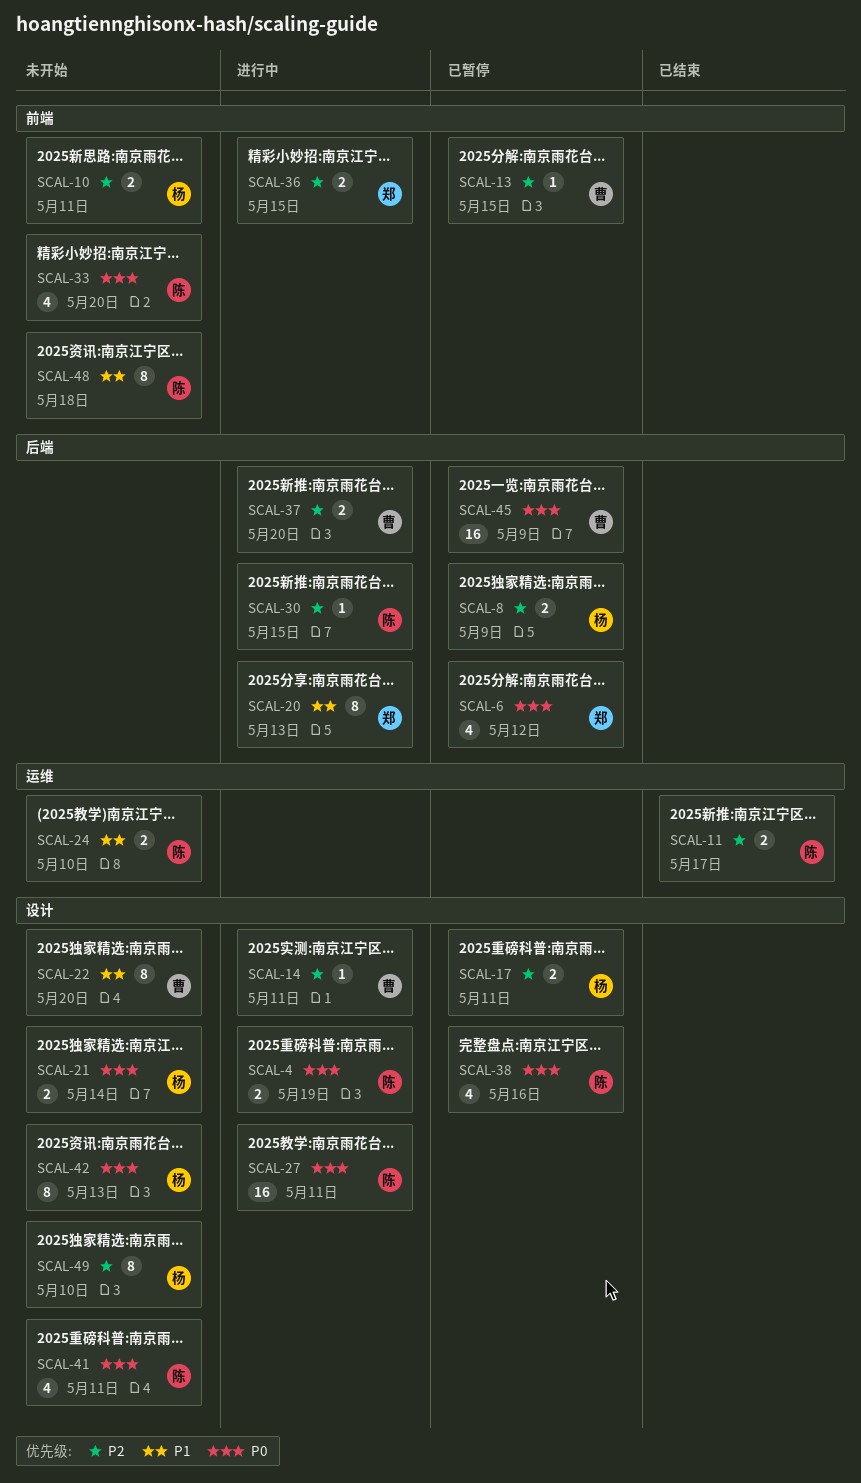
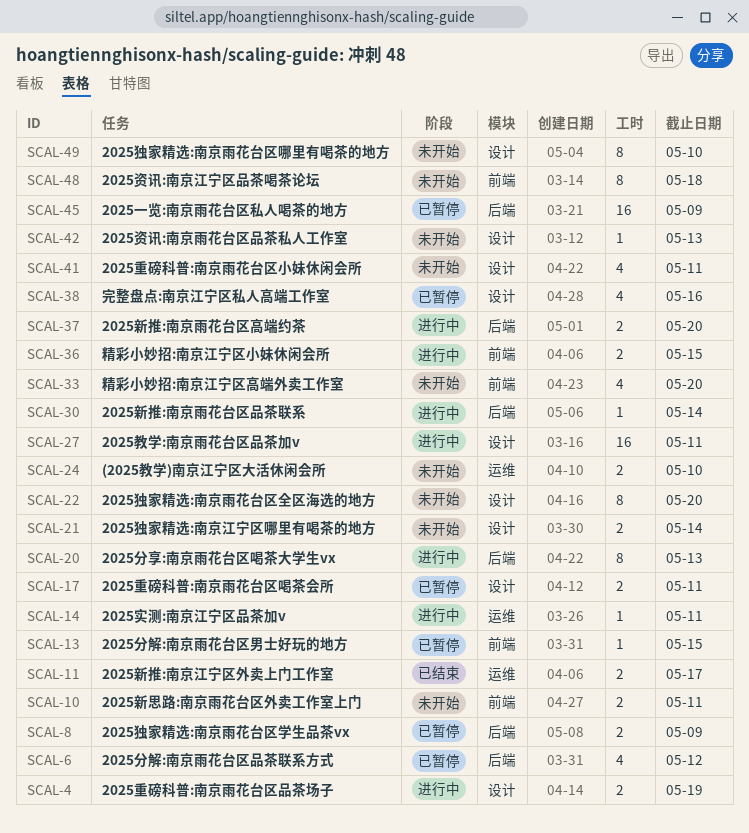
SCAL-14, label: 设计 -> 运维
SCAL-30, due: May 15 -> May 14
SCAL-42, estimate: 8 -> 1

